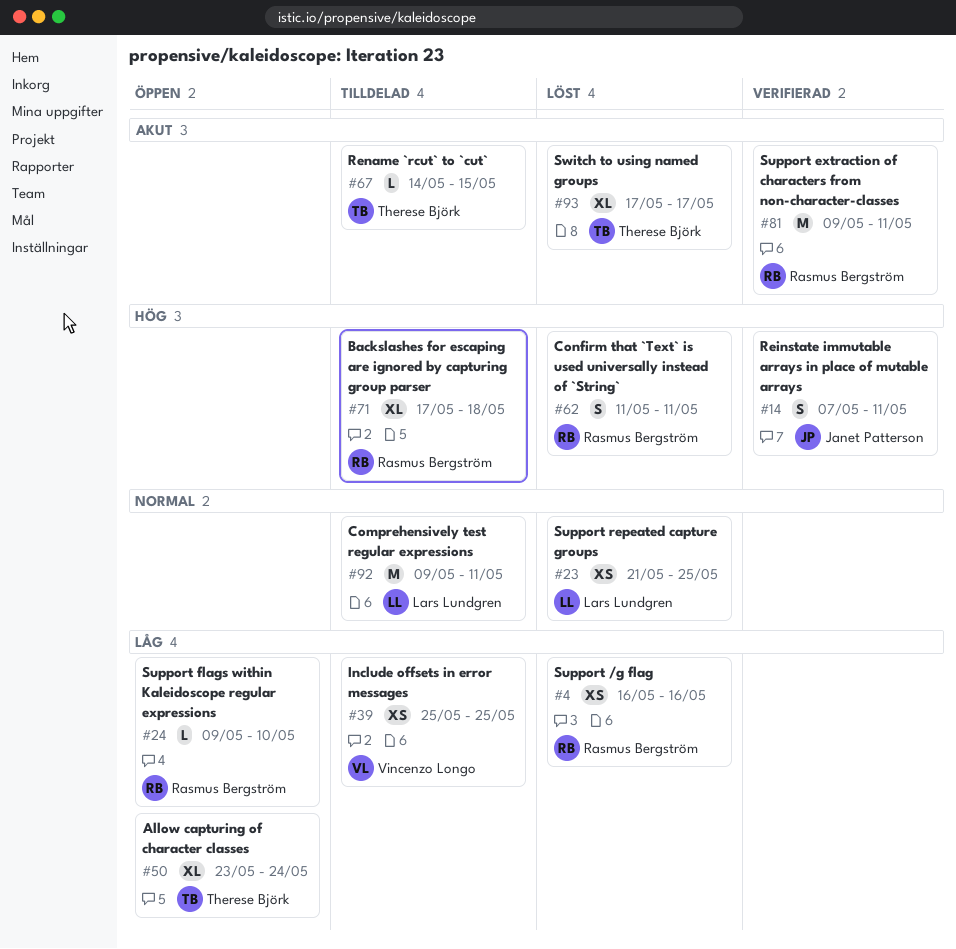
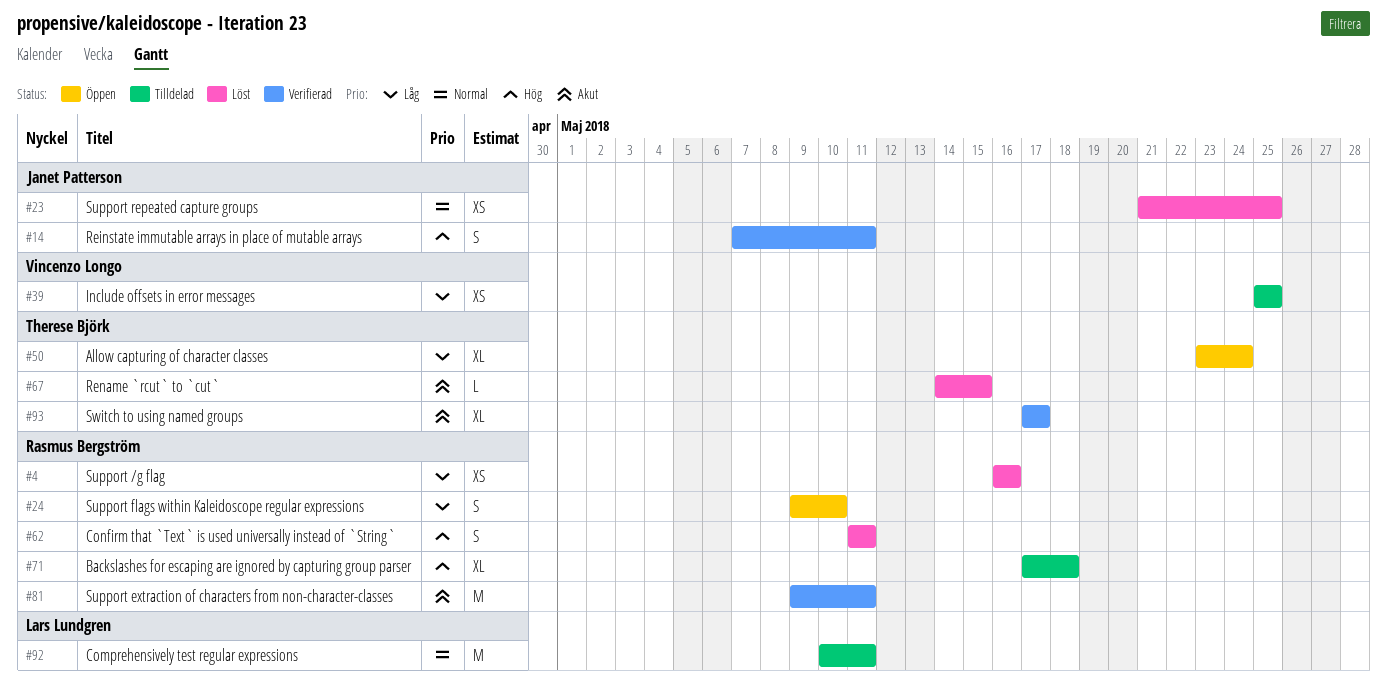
#23, owner: Lars Lundgren -> Janet Patterson
#24, estimate: L -> S
#67, status: Tilldelad -> Löst
#92, start: May 9 -> May 10
#93, status: Löst -> Verifierad

